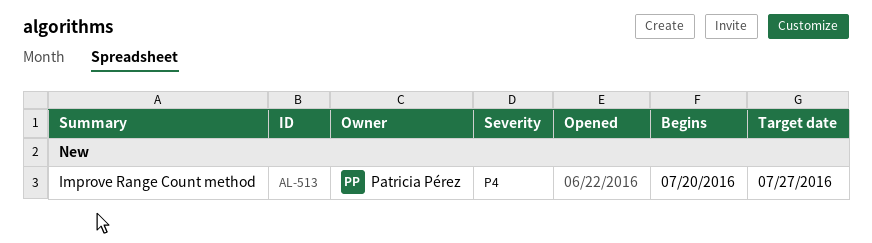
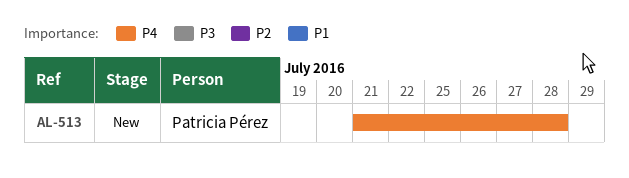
AL-513, start: Jul 20 -> Jul 21
AL-513, due: Jul 27 -> Jul 28

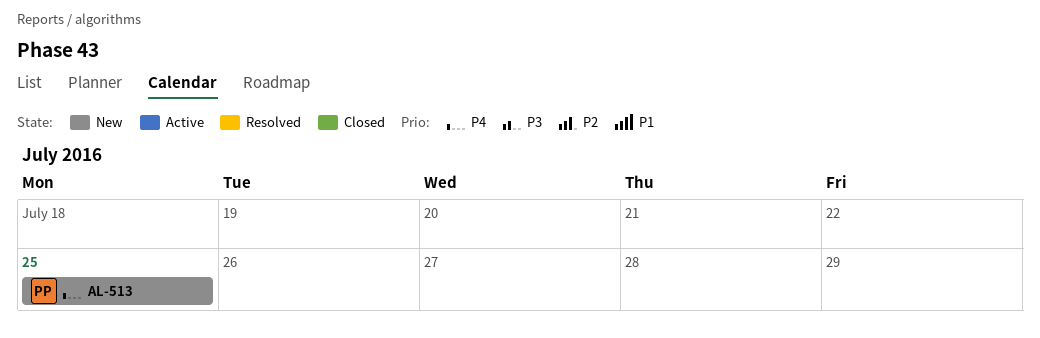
AL-513, start: Jul 21 -> Jul 25
AL-513, due: Jul 28 -> Jul 25

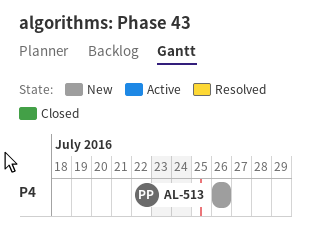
AL-513, start: Jul 25 -> Jul 26
AL-513, due: Jul 25 -> Jul 26

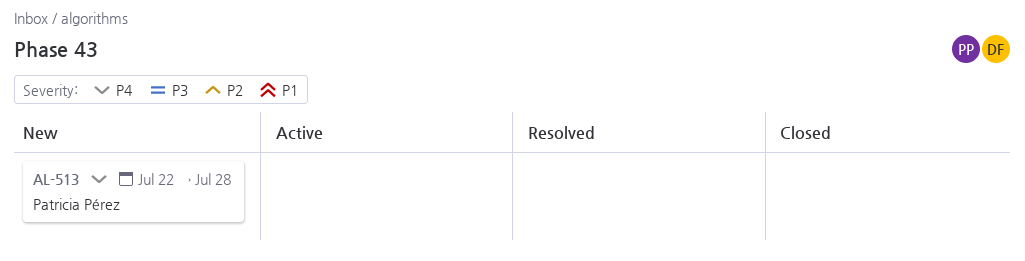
AL-513, start: Jul 26 -> Jul 22
AL-513, due: Jul 26 -> Jul 28

